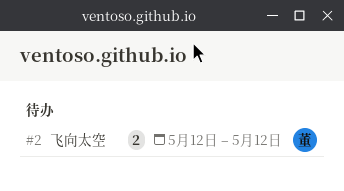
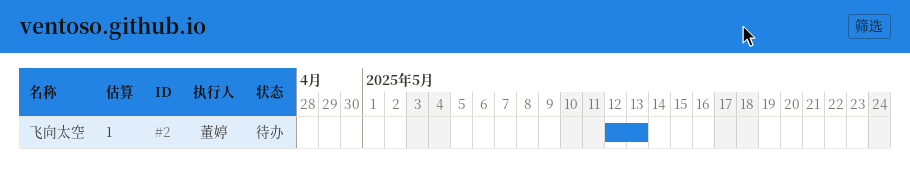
#2, estimate: 2 -> 1
#2, due: May 12 -> May 13

